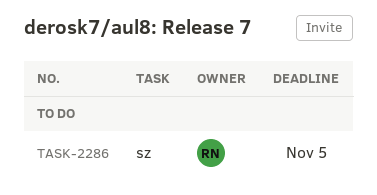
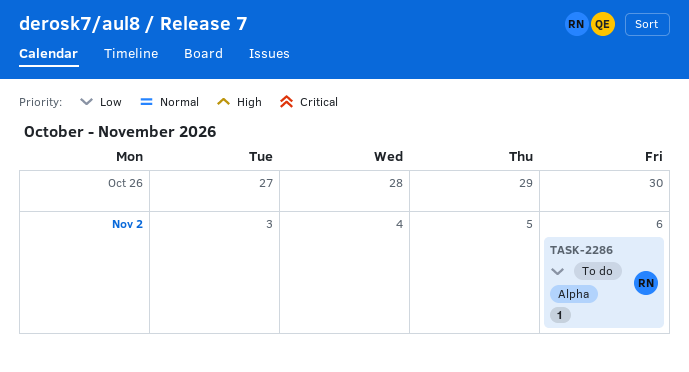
TASK-2286, due: Nov 5 -> Nov 6

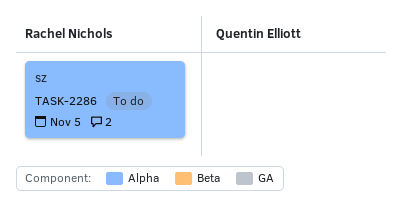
TASK-2286, due: Nov 6 -> Nov 5

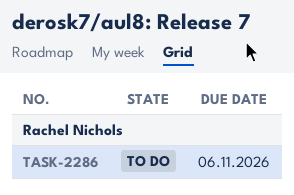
TASK-2286, due: Nov 5 -> Nov 6

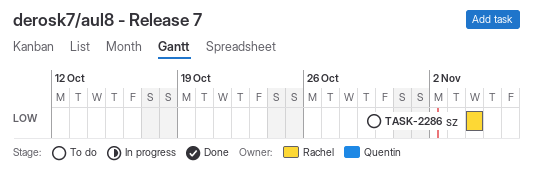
TASK-2286, due: Nov 6 -> Nov 4

